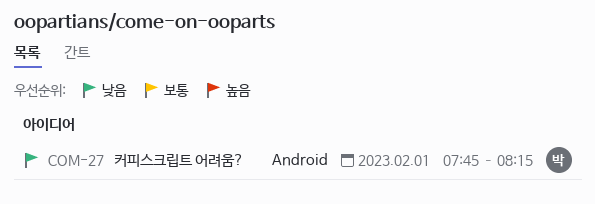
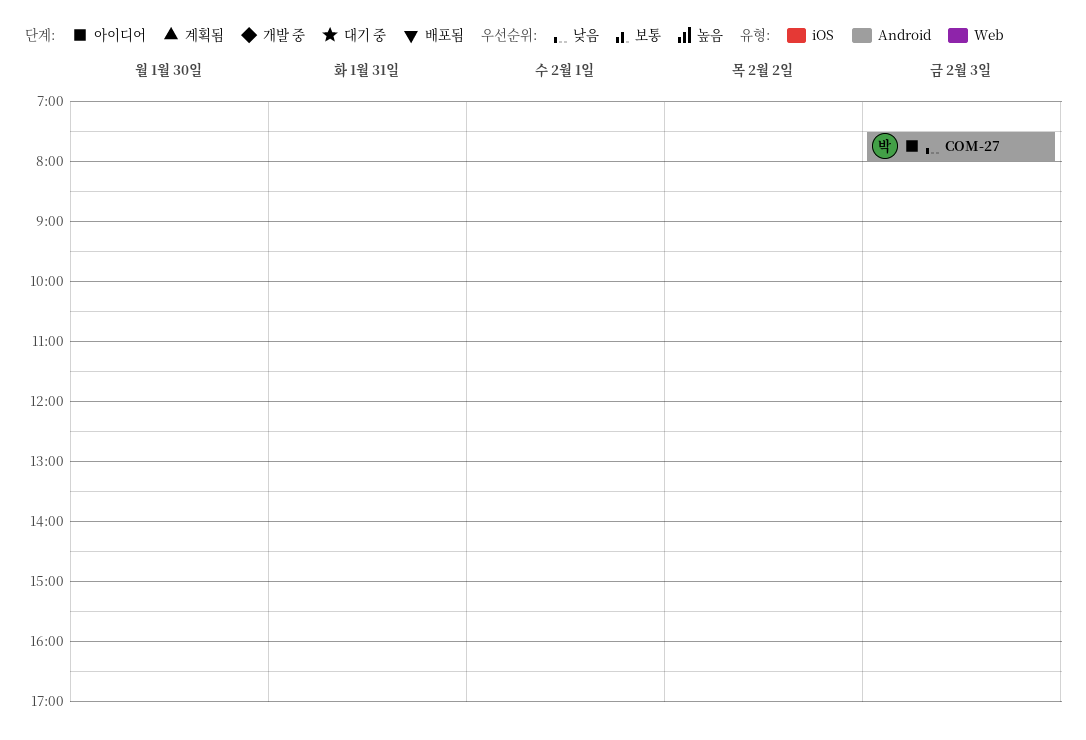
COM-27, day: Feb 1 -> Feb 3
COM-27, begins: 07:45 -> 07:30
COM-27, ends: 08:15 -> 08:00

